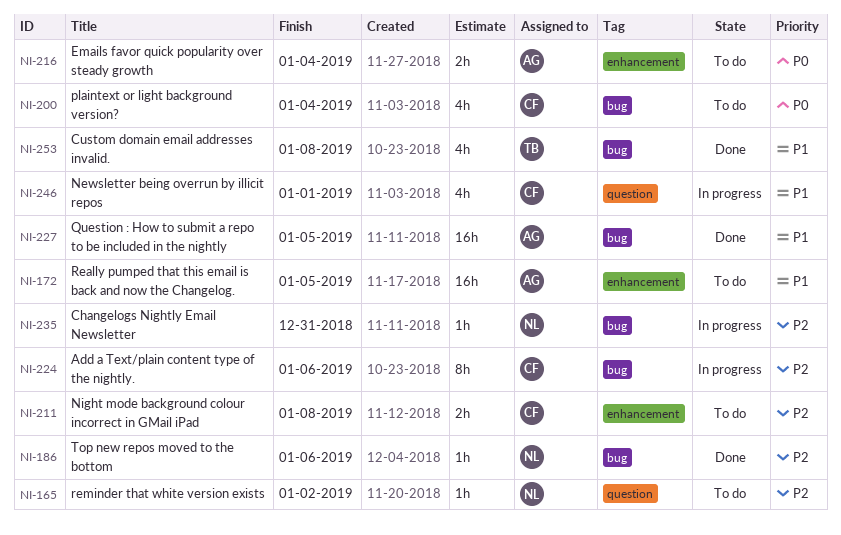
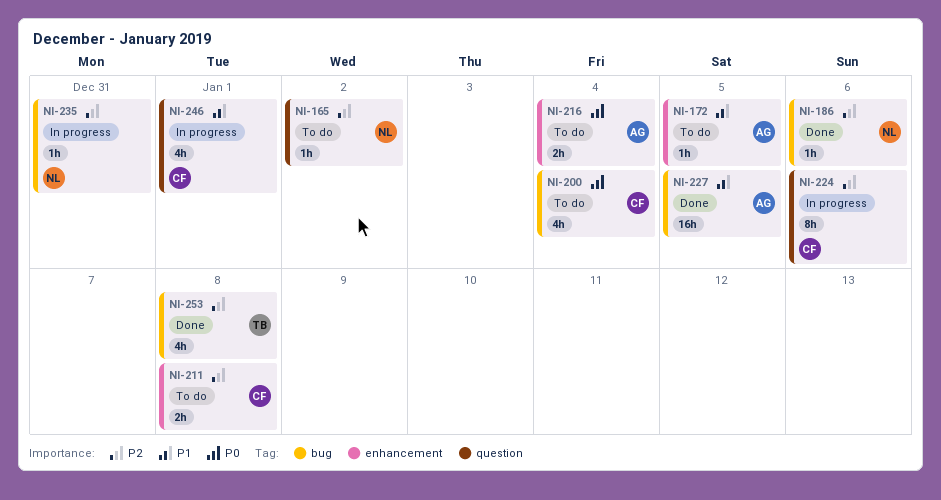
NI-172, estimate: 16h -> 1h
NI-224, label: bug -> question
NI-253, priority: P1 -> P2

